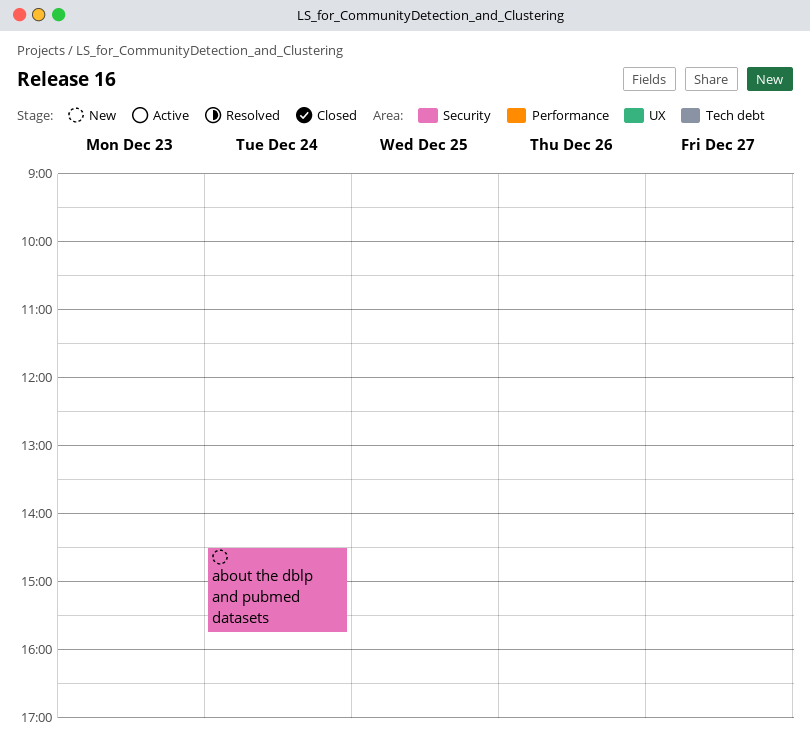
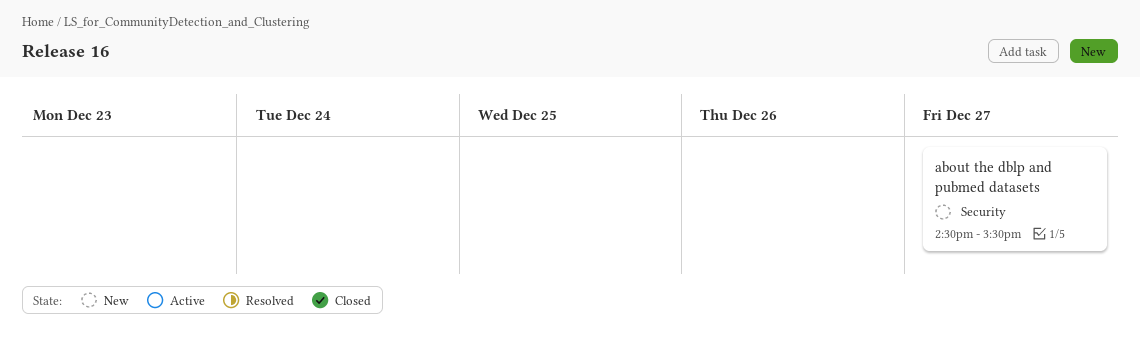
about the dblp and pubmed datasets, day: Dec 24 -> Dec 27
about the dblp and pubmed datasets, ends: 15:45 -> 15:30

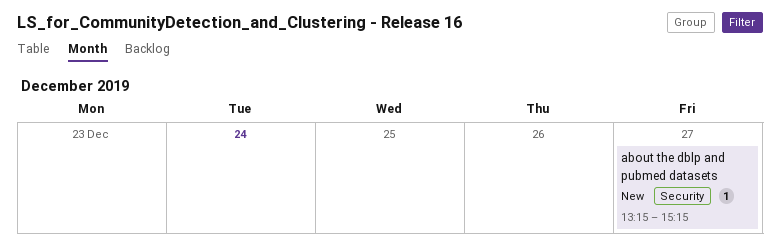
about the dblp and pubmed datasets, begins: 14:30 -> 13:15
about the dblp and pubmed datasets, ends: 15:30 -> 15:15

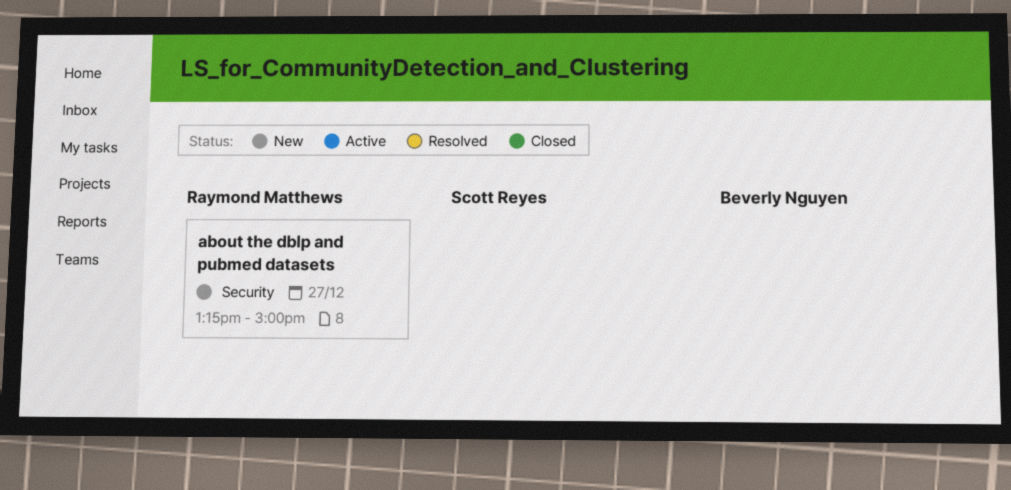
about the dblp and pubmed datasets, ends: 15:15 -> 15:00

